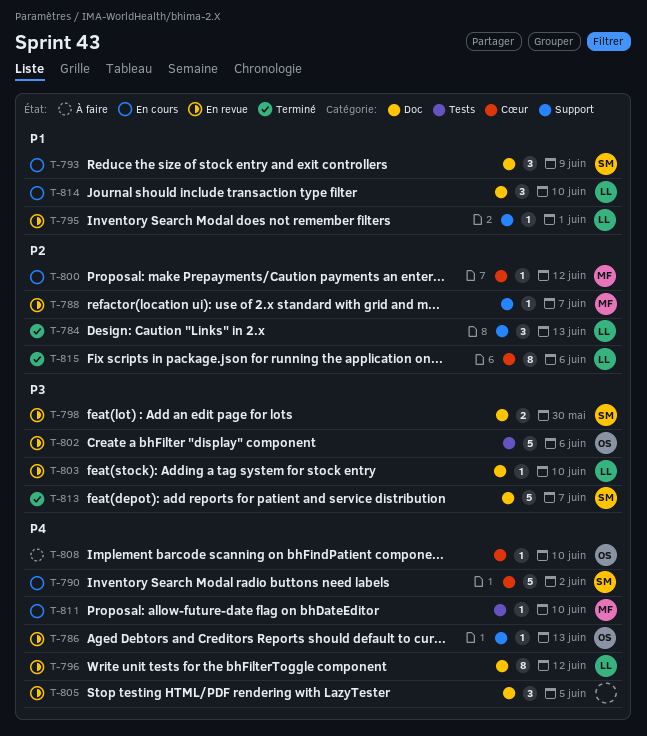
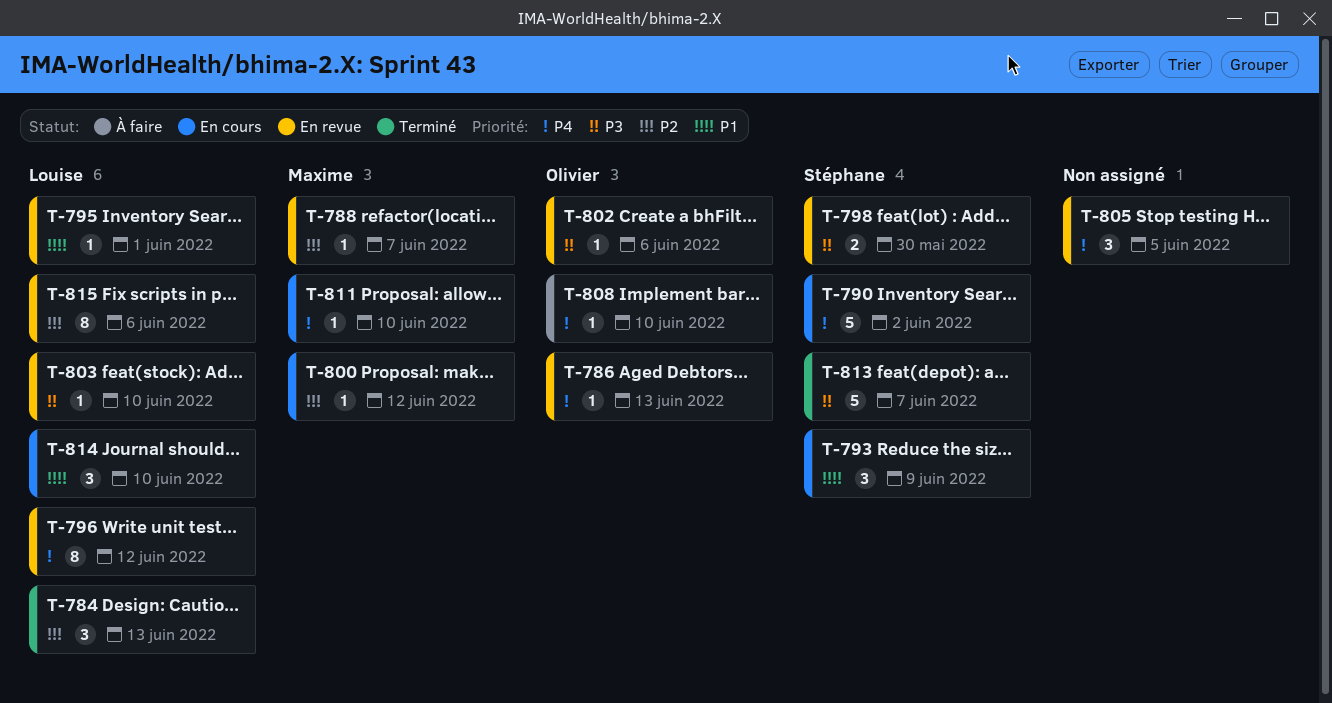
T-802, estimate: 5 -> 1
T-815, status: Terminé -> En revue

